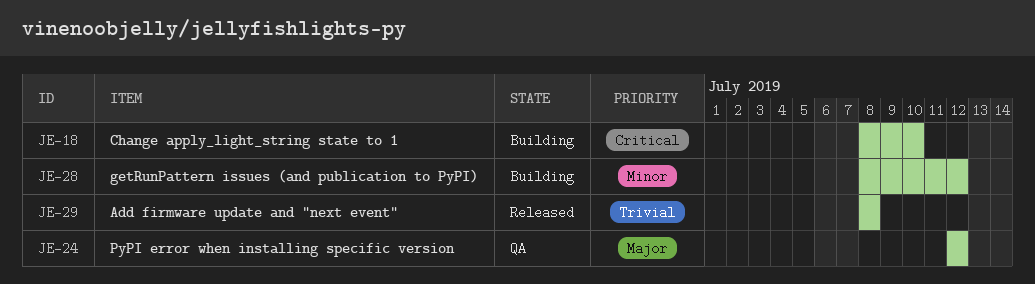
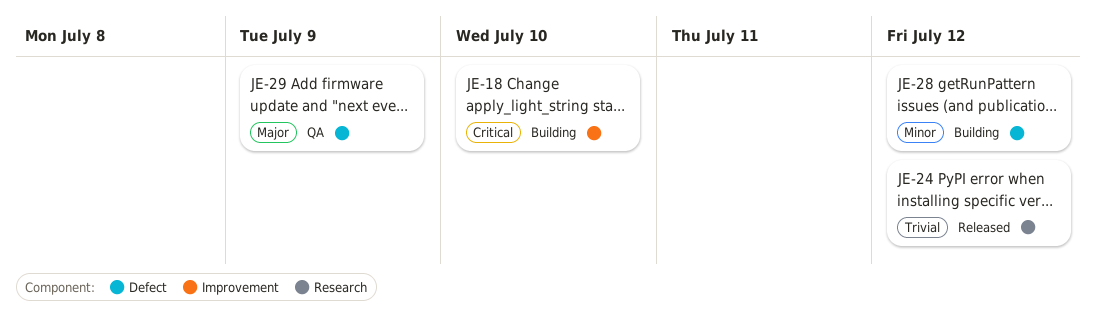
JE-24, status: QA -> Released
JE-24, priority: Major -> Trivial
JE-29, status: Released -> QA
JE-29, priority: Trivial -> Major
JE-29, due: Jul 8 -> Jul 9

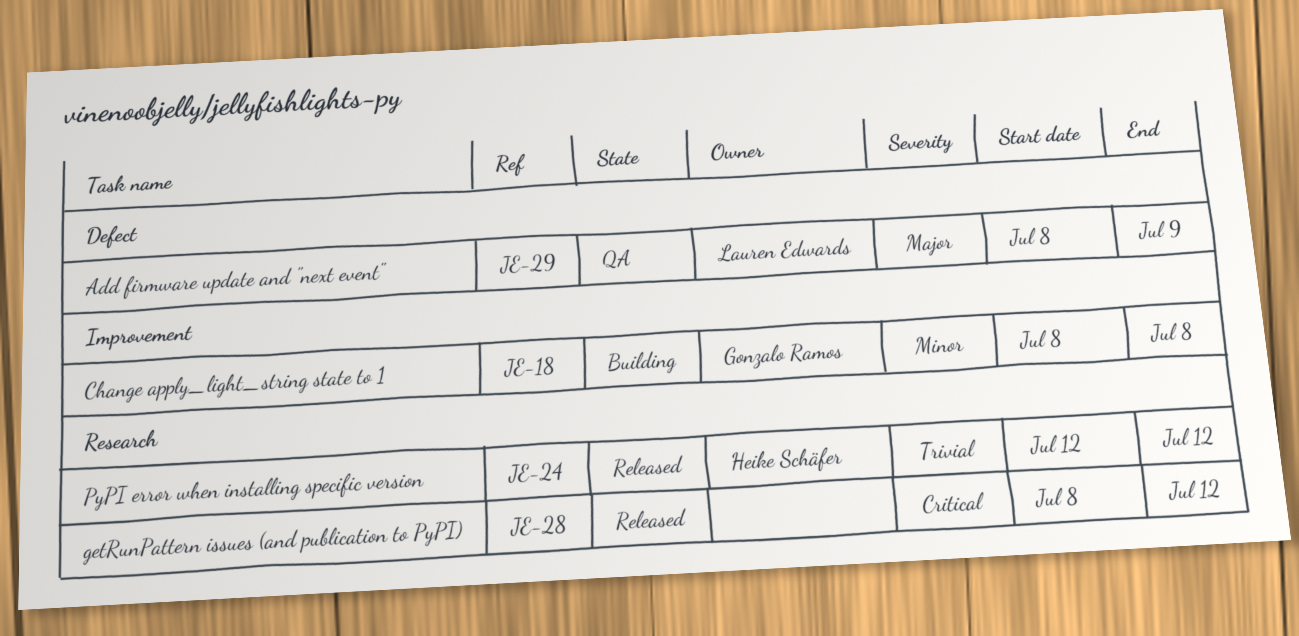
JE-18, priority: Critical -> Minor
JE-18, due: Jul 10 -> Jul 8
JE-28, status: Building -> Released
JE-28, priority: Minor -> Critical
JE-28, label: Defect -> Research

